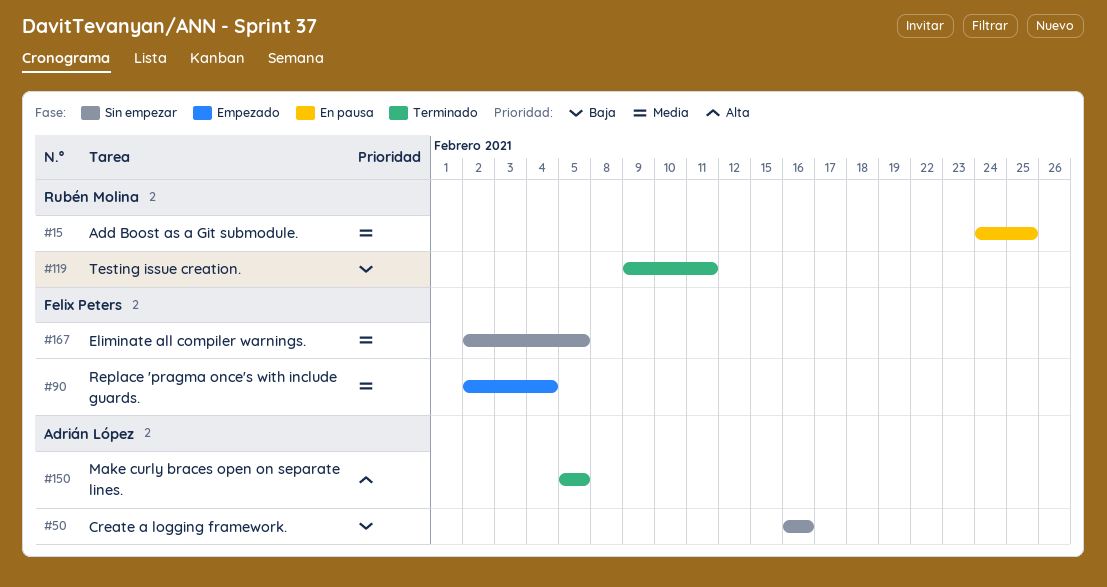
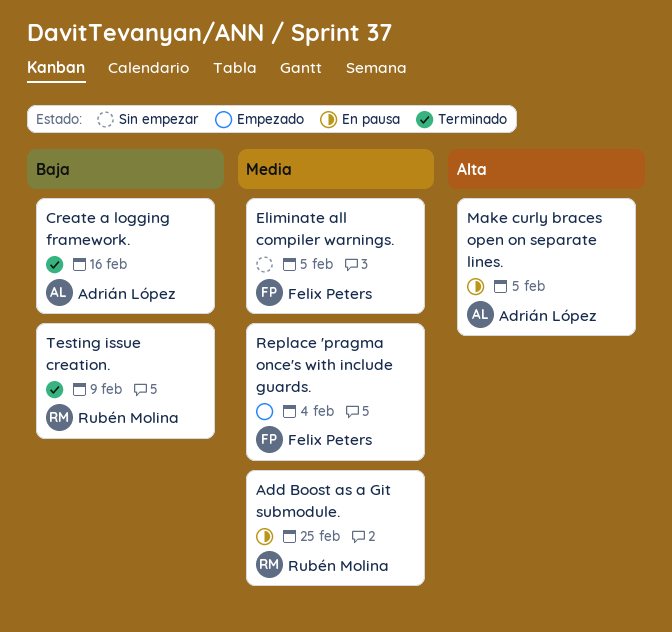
Create a logging framework., status: Sin empezar -> Terminado
Make curly braces open on separate lines., status: Terminado -> En pausa
Testing issue creation., due: Feb 11 -> Feb 9

